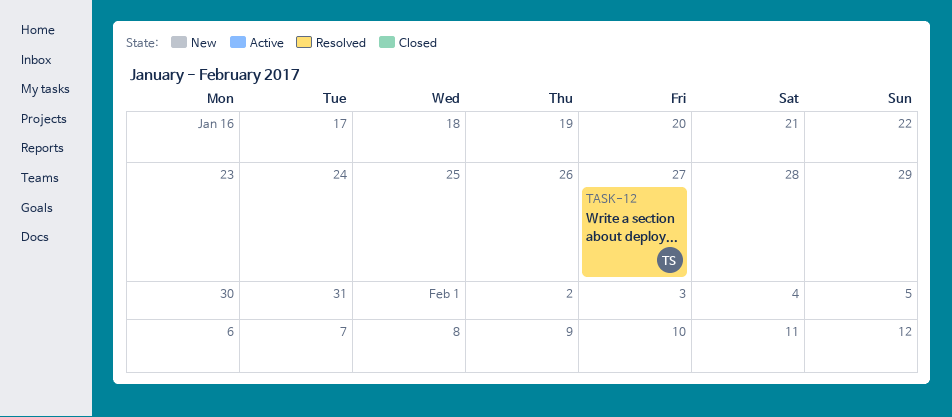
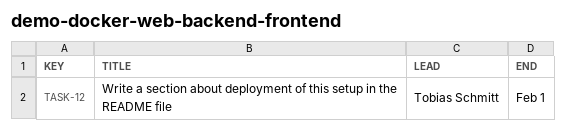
TASK-12, due: Jan 27 -> Feb 1

